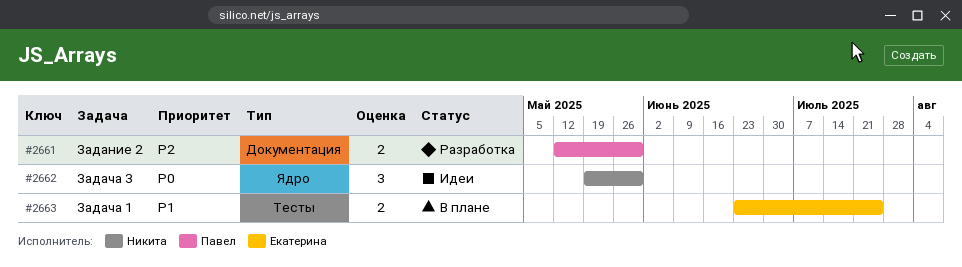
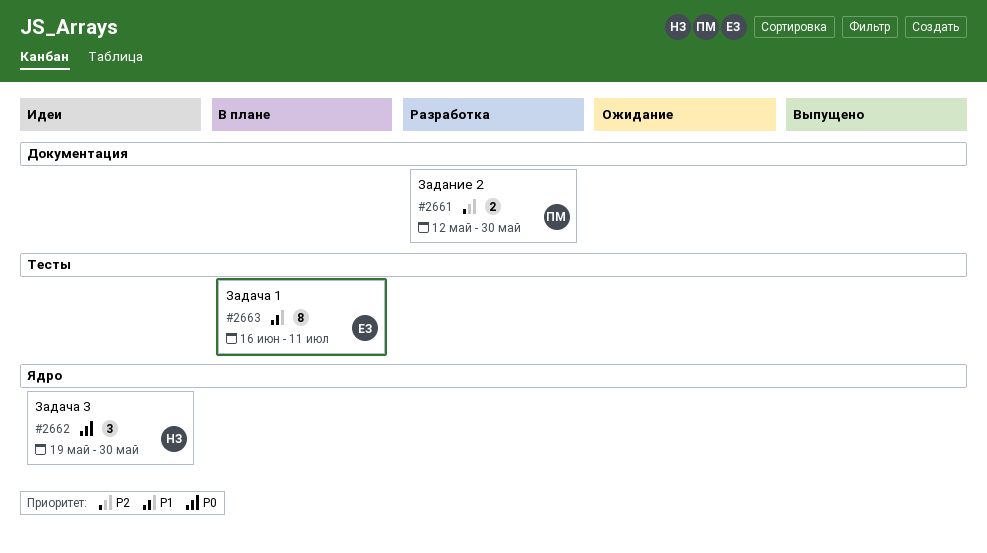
#2663, estimate: 2 -> 8
#2663, start: Jun 23 -> Jun 16
#2663, due: Jul 25 -> Jul 11

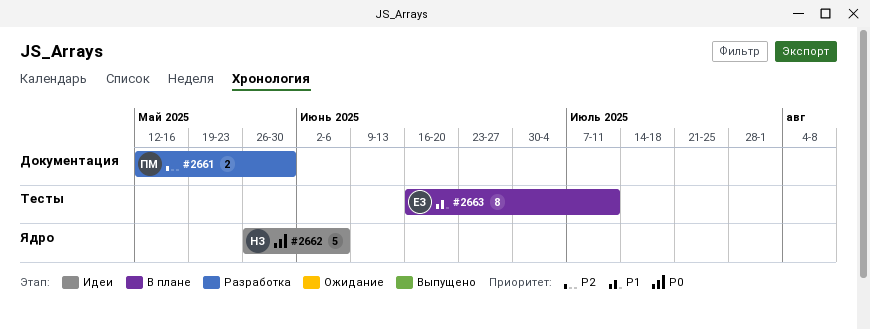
#2662, estimate: 3 -> 5
#2662, start: May 19 -> May 26
#2662, due: May 30 -> Jun 6

